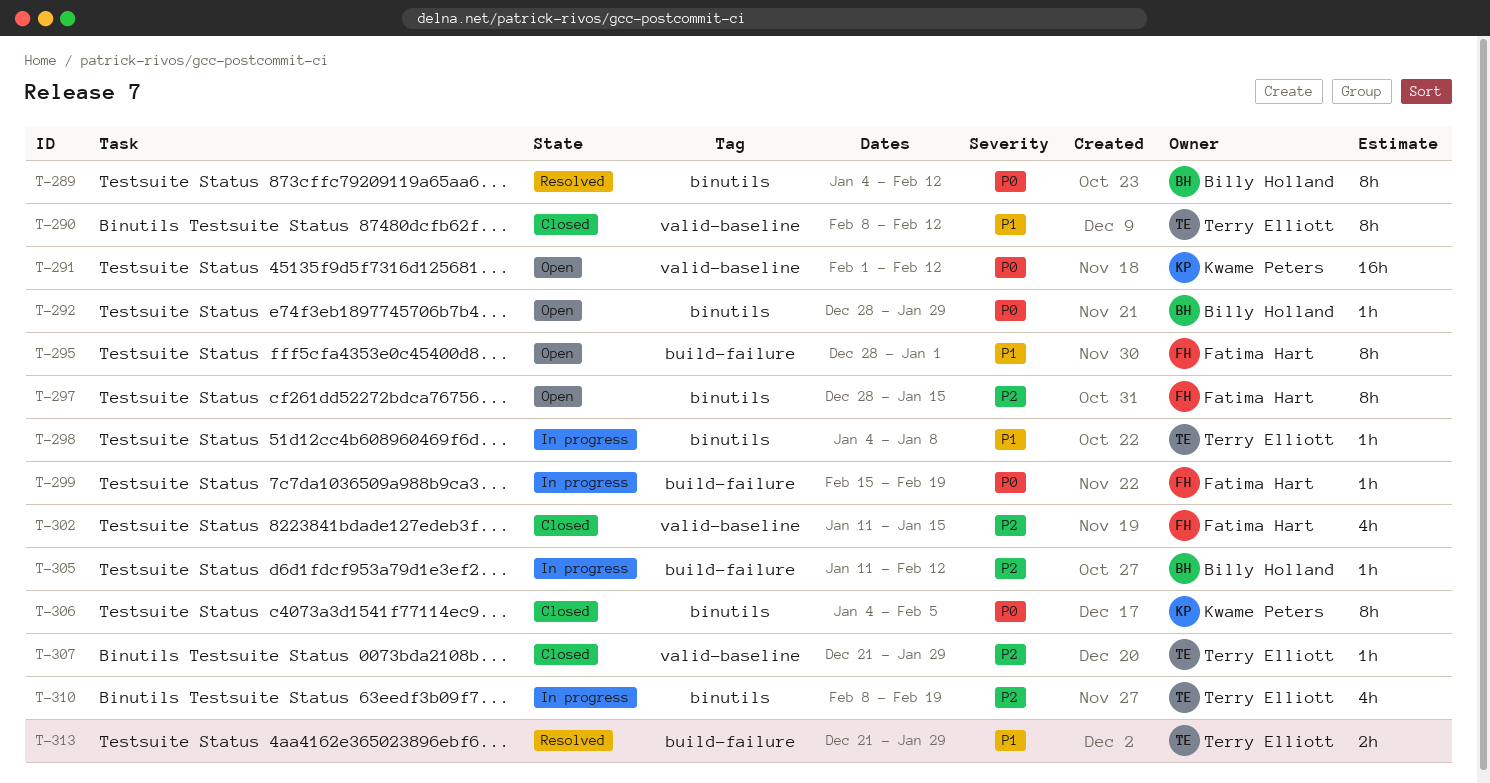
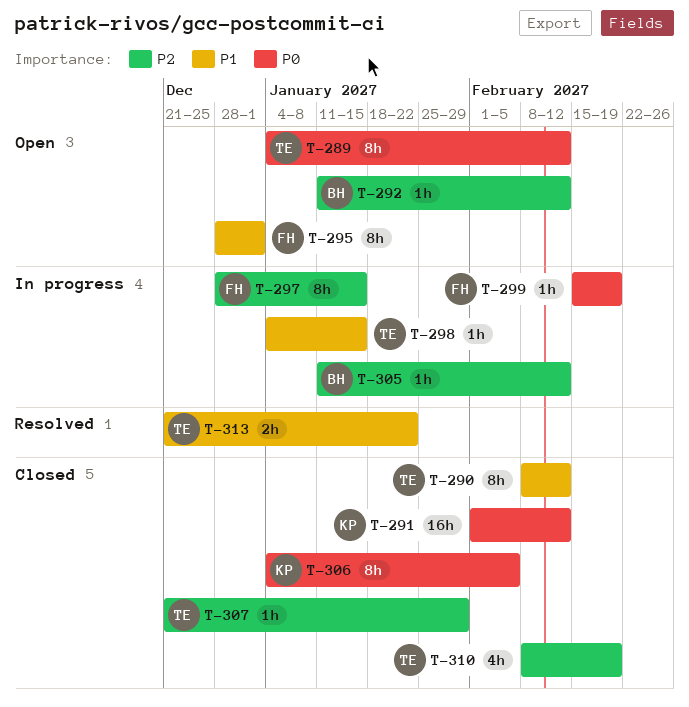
T-289, status: Resolved -> Open
T-289, owner: Billy Holland -> Terry Elliott
T-291, status: Open -> Closed
T-292, priority: P0 -> P2
T-292, start: Dec 28 -> Jan 11
T-292, due: Jan 29 -> Feb 12
T-297, status: Open -> In progress
T-298, due: Jan 8 -> Jan 15
T-302: present -> none
T-310, status: In progress -> Closed
T-313, due: Jan 29 -> Jan 22

